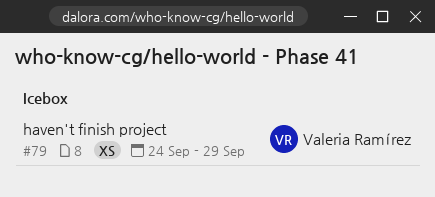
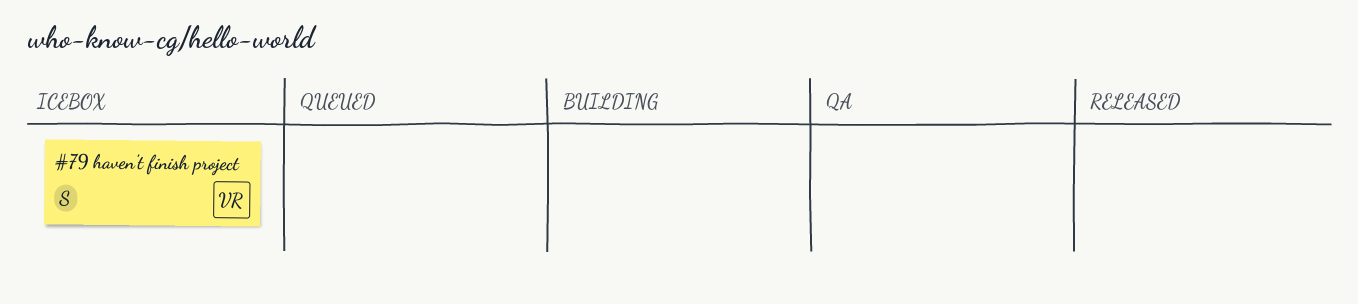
#79, estimate: XS -> S

